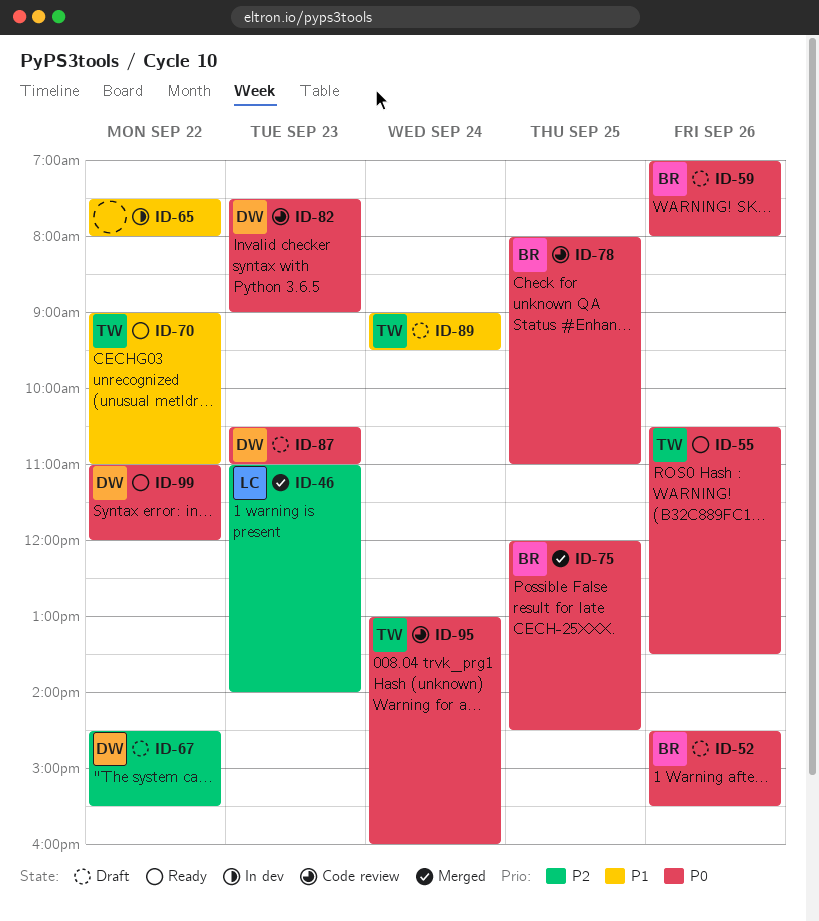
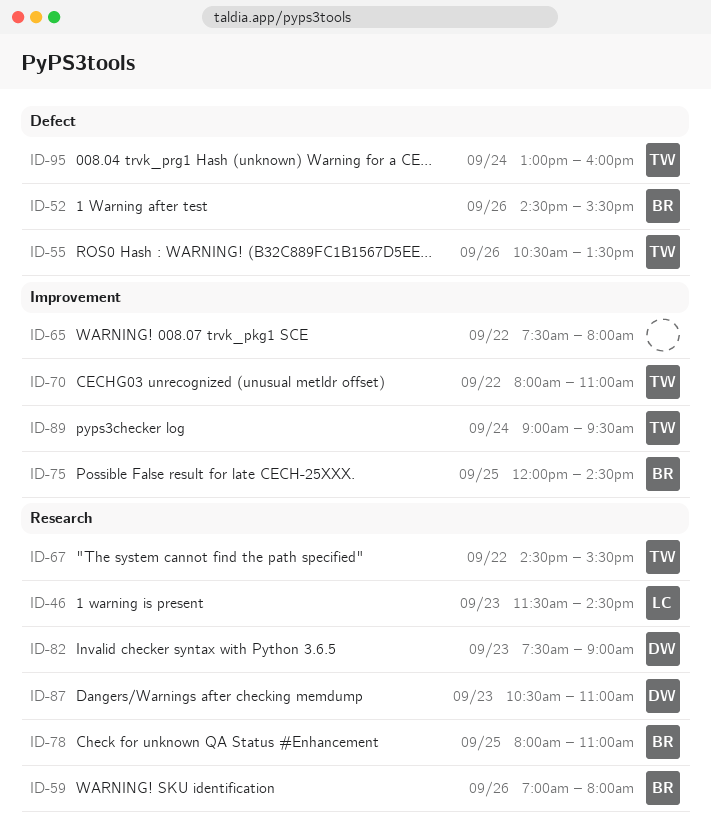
ID-46, begins: 11:00 -> 11:30
ID-46, ends: 14:00 -> 14:30
ID-67, owner: DW -> TW
ID-70, begins: 09:00 -> 08:00
ID-99: present -> none

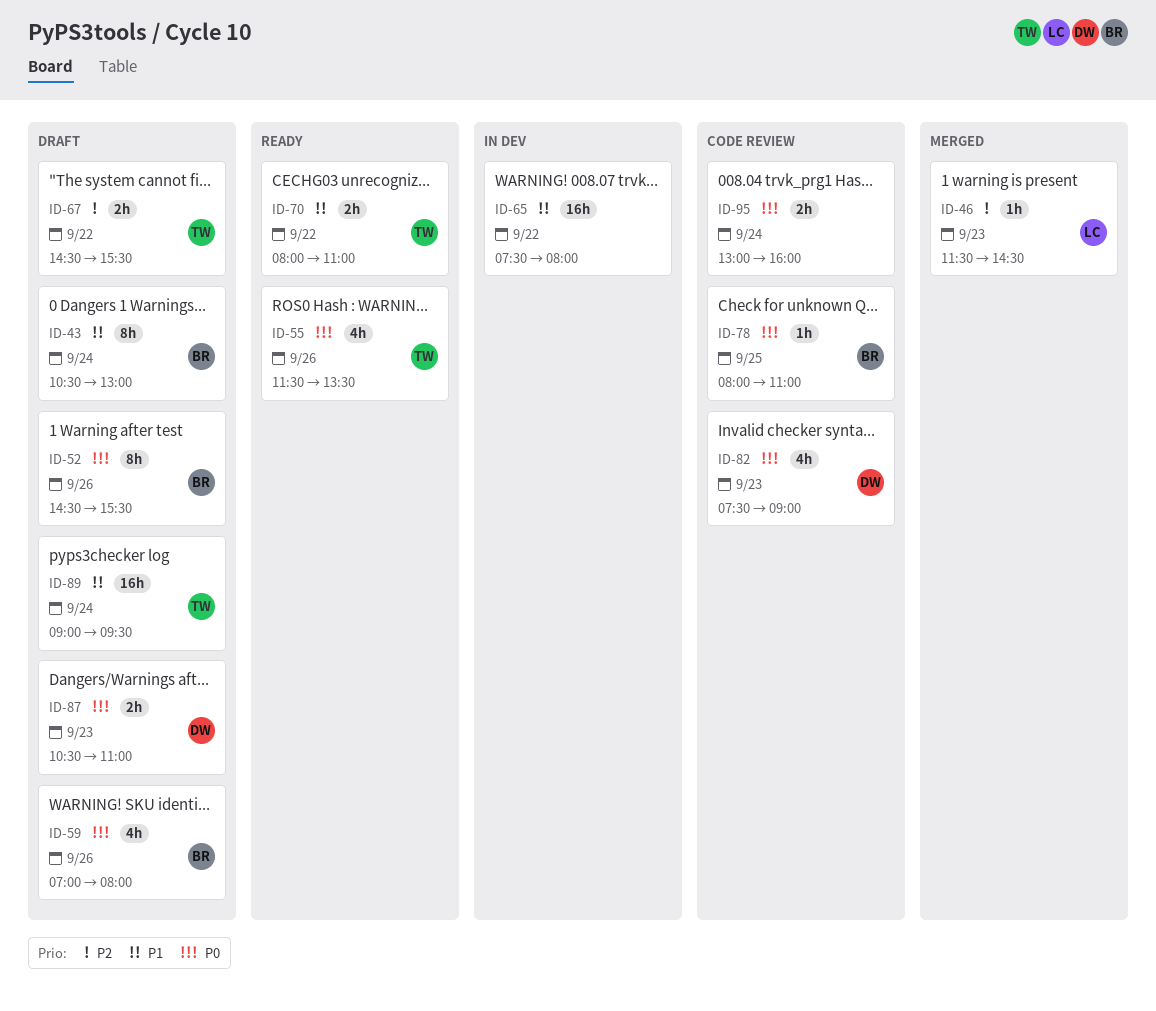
ID-43: none -> present
ID-55, begins: 10:30 -> 11:30
ID-75: present -> none
ID-95, owner: TW -> none

